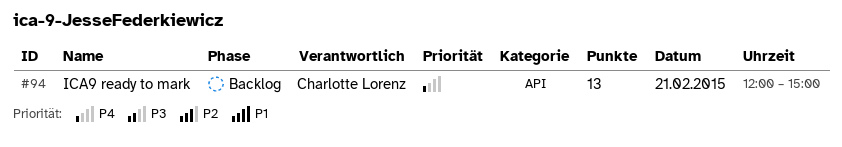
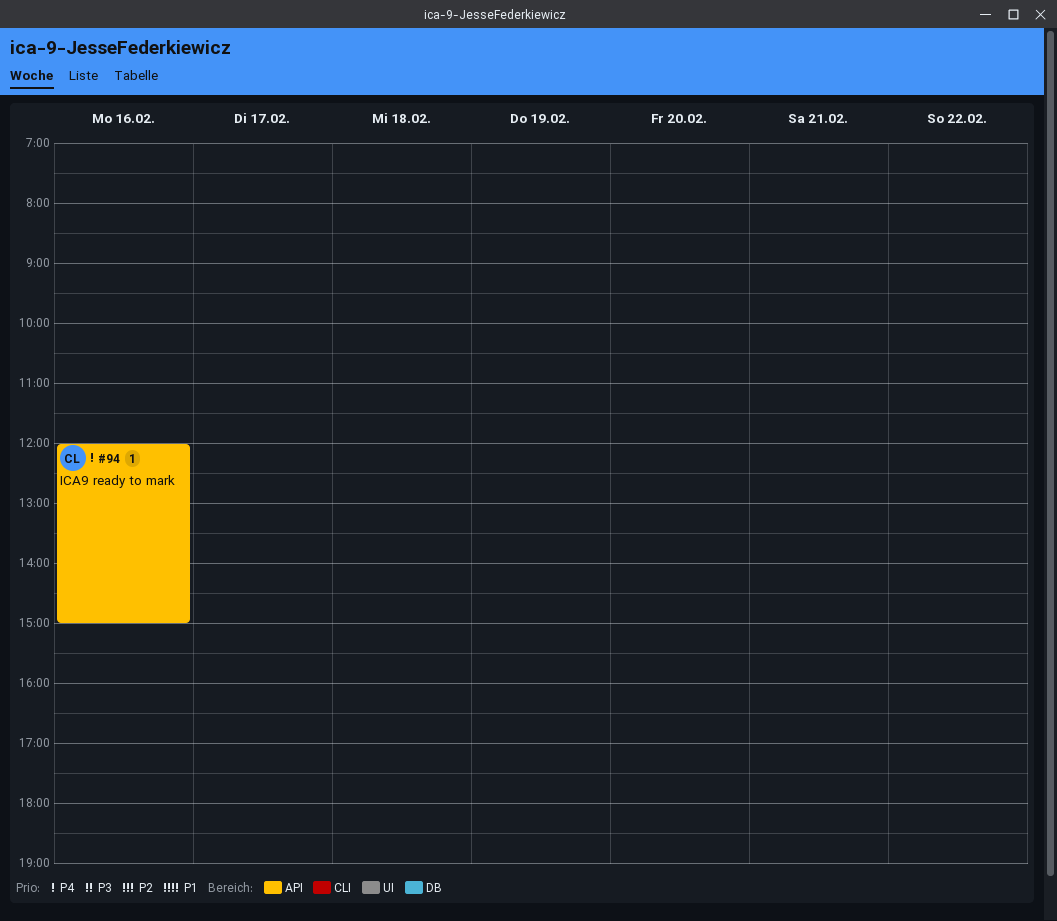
#94, estimate: 13 -> 1
#94, day: Feb 21 -> Feb 16

